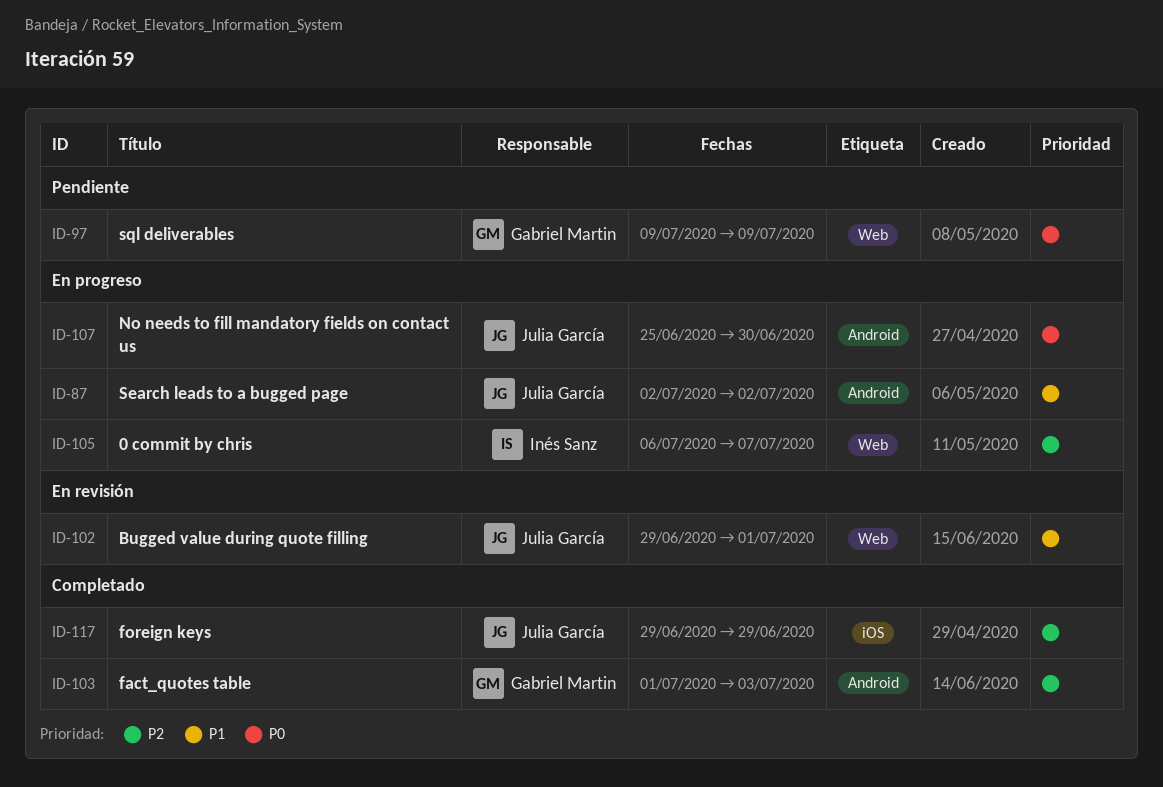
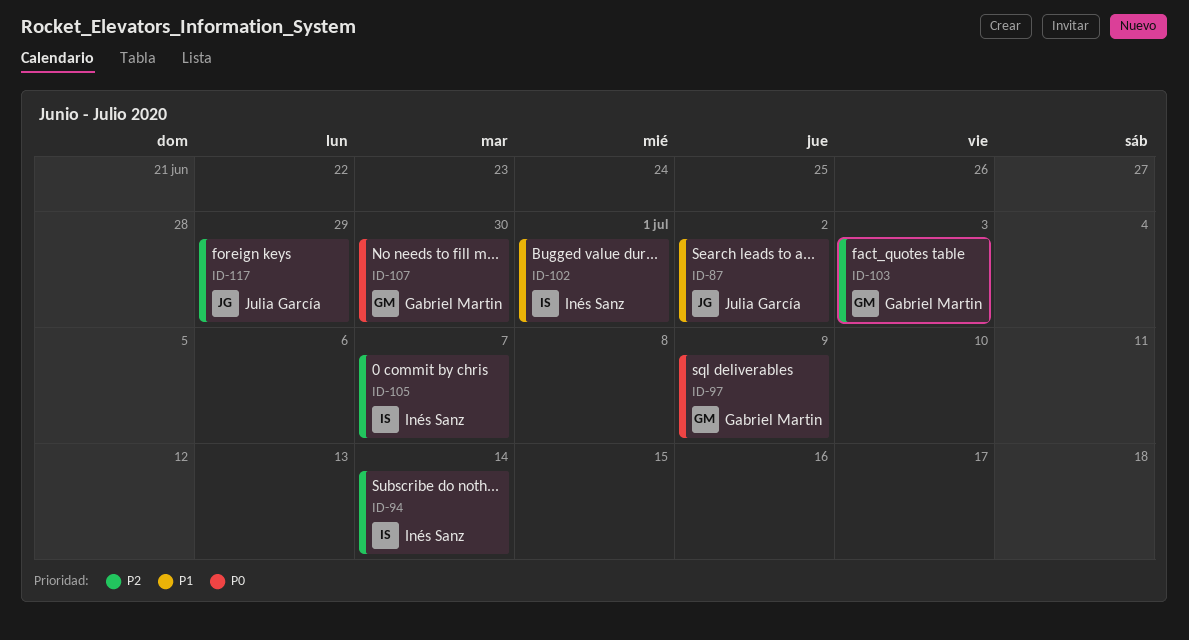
ID-94: none -> present
ID-102, owner: Julia García -> Inés Sanz
ID-107, owner: Julia García -> Gabriel Martin

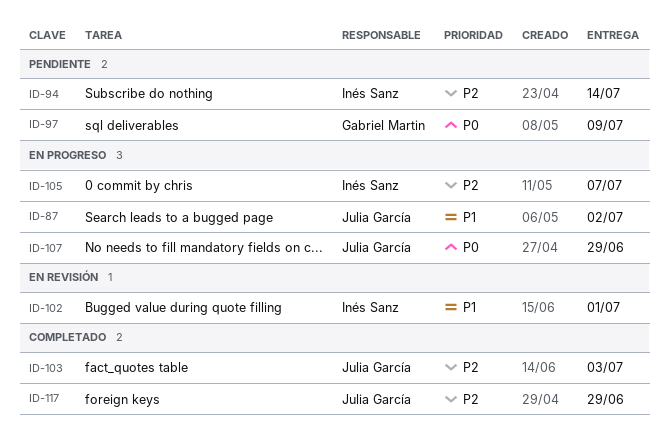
ID-103, owner: Gabriel Martin -> Julia García
ID-107, owner: Gabriel Martin -> Julia García
ID-107, due: Jun 30 -> Jun 29

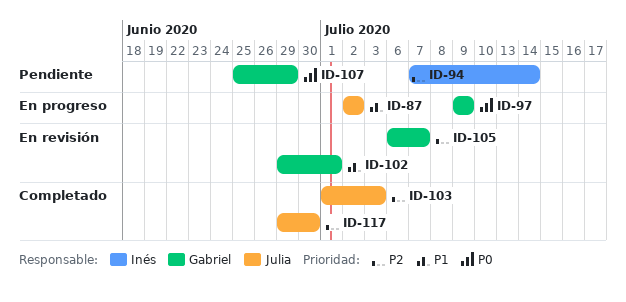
ID-97, status: Pendiente -> En progreso
ID-102, owner: Inés Sanz -> Gabriel Martin
ID-105, status: En progreso -> En revisión
ID-105, owner: Inés Sanz -> Gabriel Martin
ID-107, status: En progreso -> Pendiente
ID-107, owner: Julia García -> Gabriel Martin
ID-117, due: Jun 29 -> Jun 30

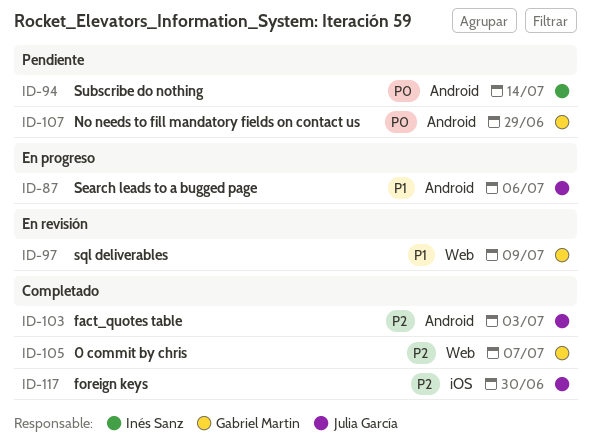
ID-87, due: Jul 2 -> Jul 6
ID-94, priority: P2 -> P0
ID-97, status: En progreso -> En revisión
ID-97, priority: P0 -> P1
ID-102: present -> none
ID-105, status: En revisión -> Completado

